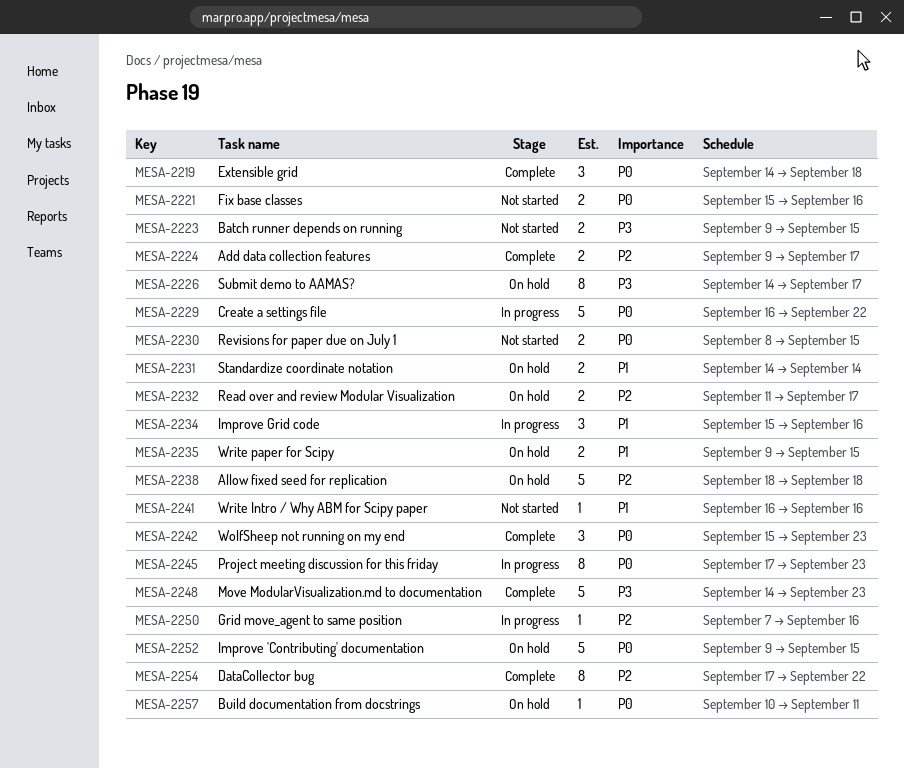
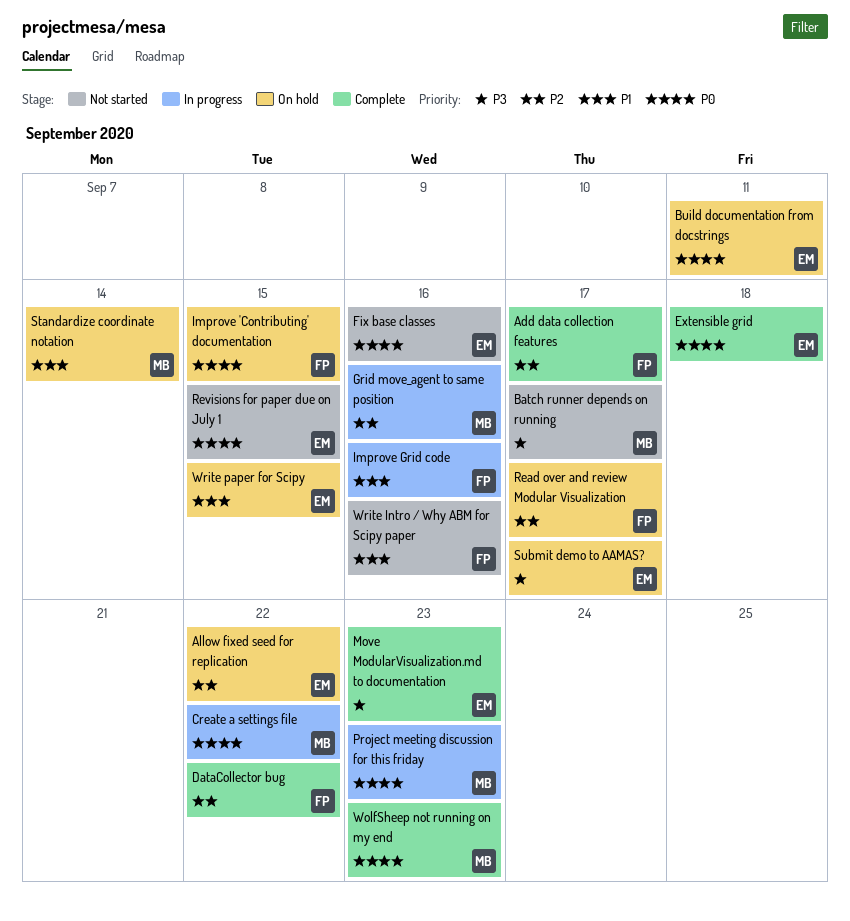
Allow fixed seed for replication, due: Sep 18 -> Sep 22
Batch runner depends on running, due: Sep 15 -> Sep 17

